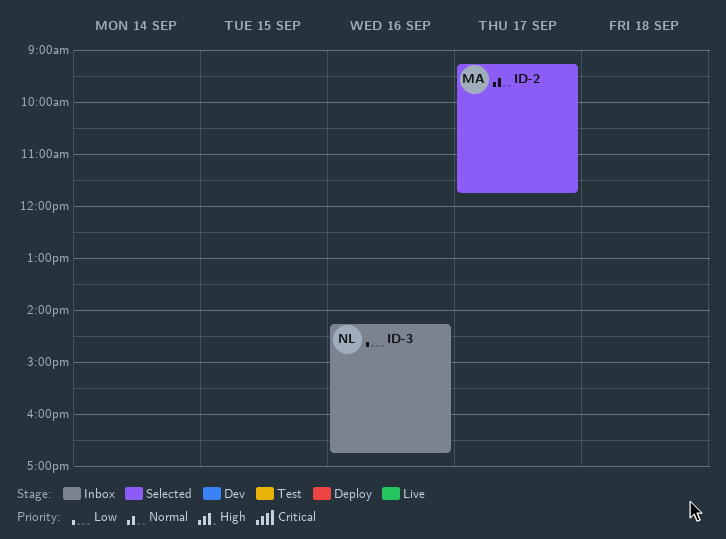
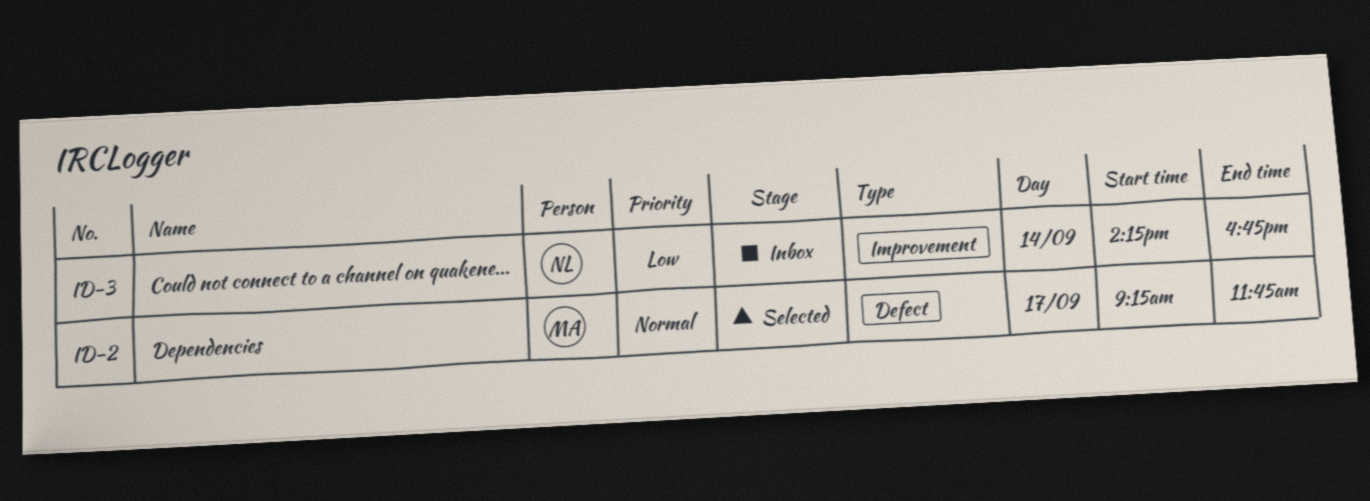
ID-3, day: Sep 16 -> Sep 14

